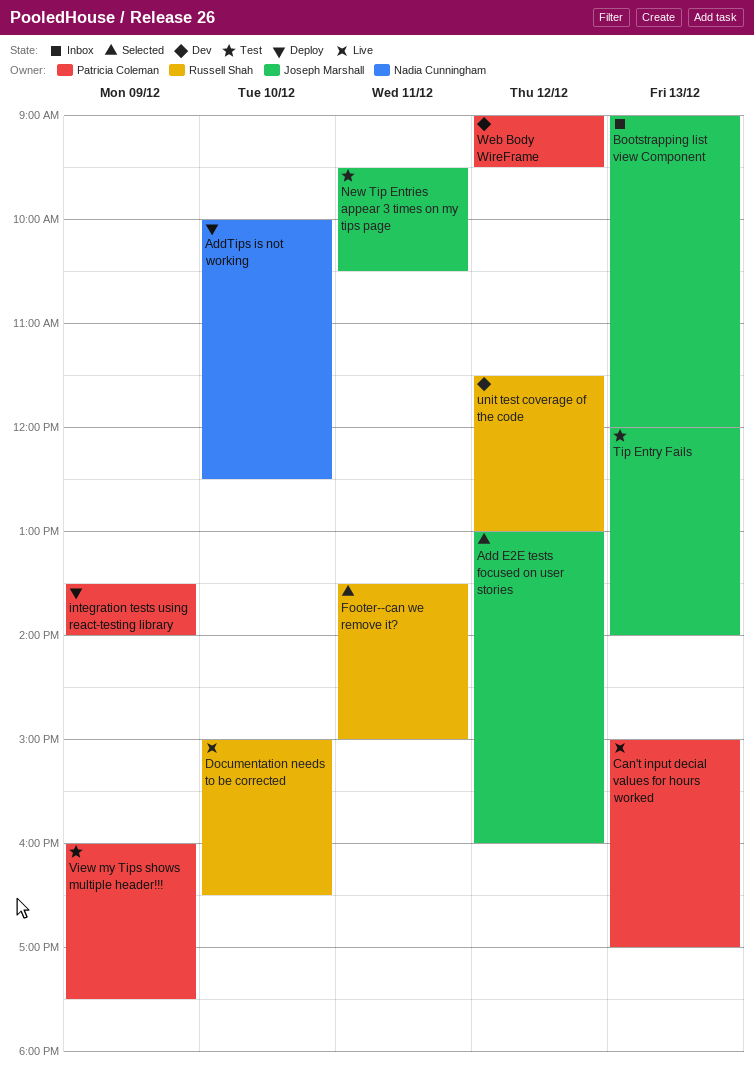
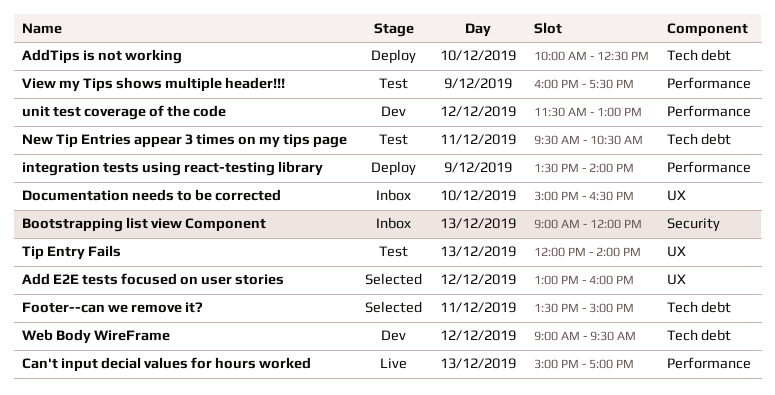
Documentation needs to be corrected, status: Live -> Inbox

